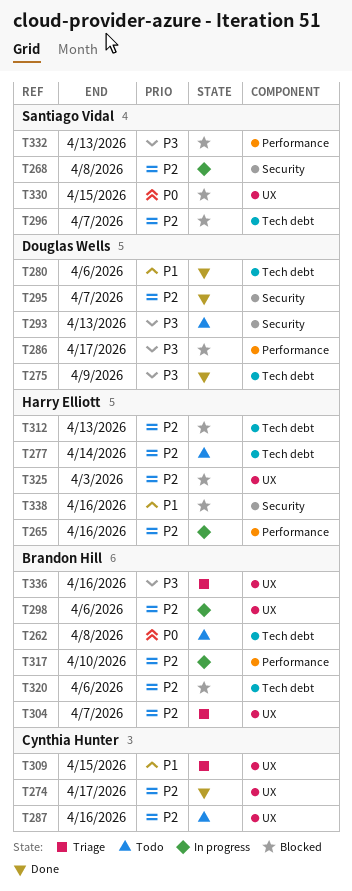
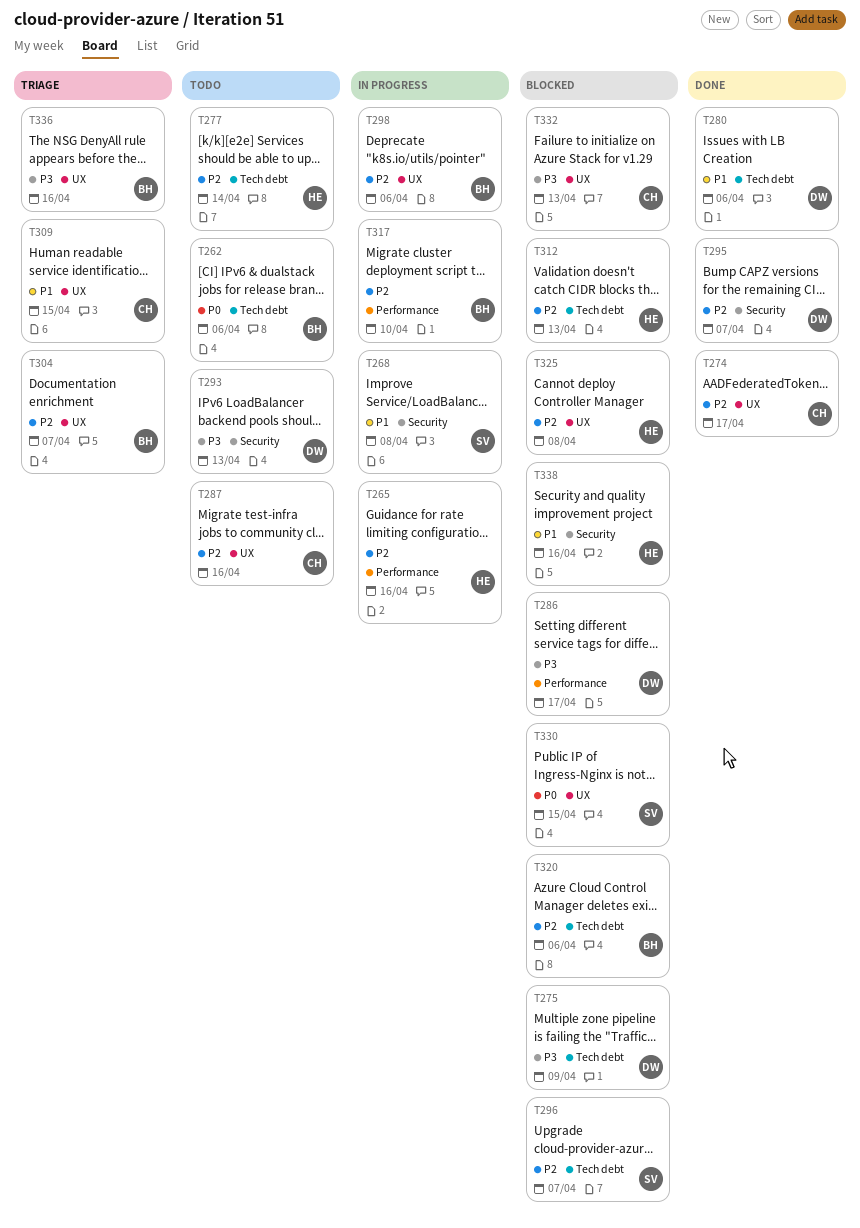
T262, due: Apr 8 -> Apr 6
T268, priority: P2 -> P1
T275, status: Done -> Blocked
T325, due: Apr 3 -> Apr 8
T332, owner: Santiago Vidal -> Cynthia Hunter
T332, label: Performance -> UX

